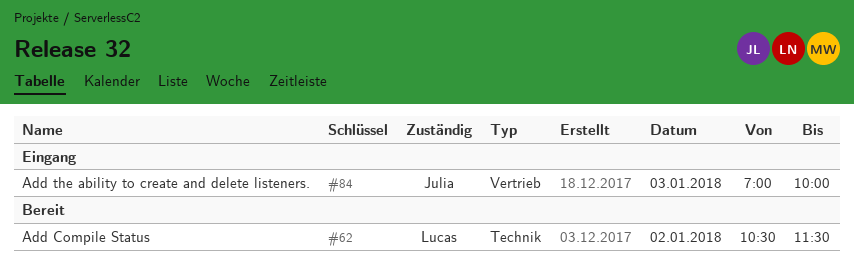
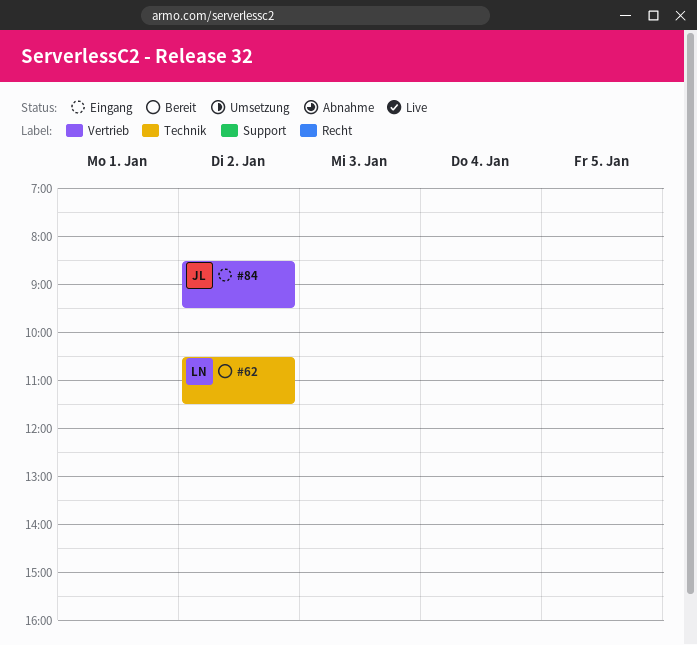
#84, day: Jan 3 -> Jan 2
#84, begins: 07:00 -> 08:30
#84, ends: 10:00 -> 09:30

